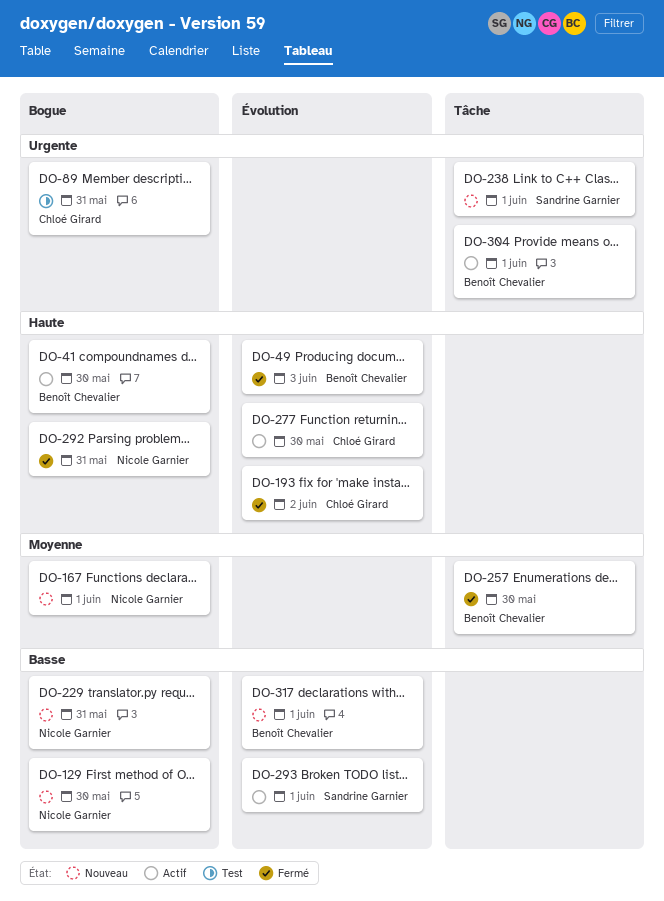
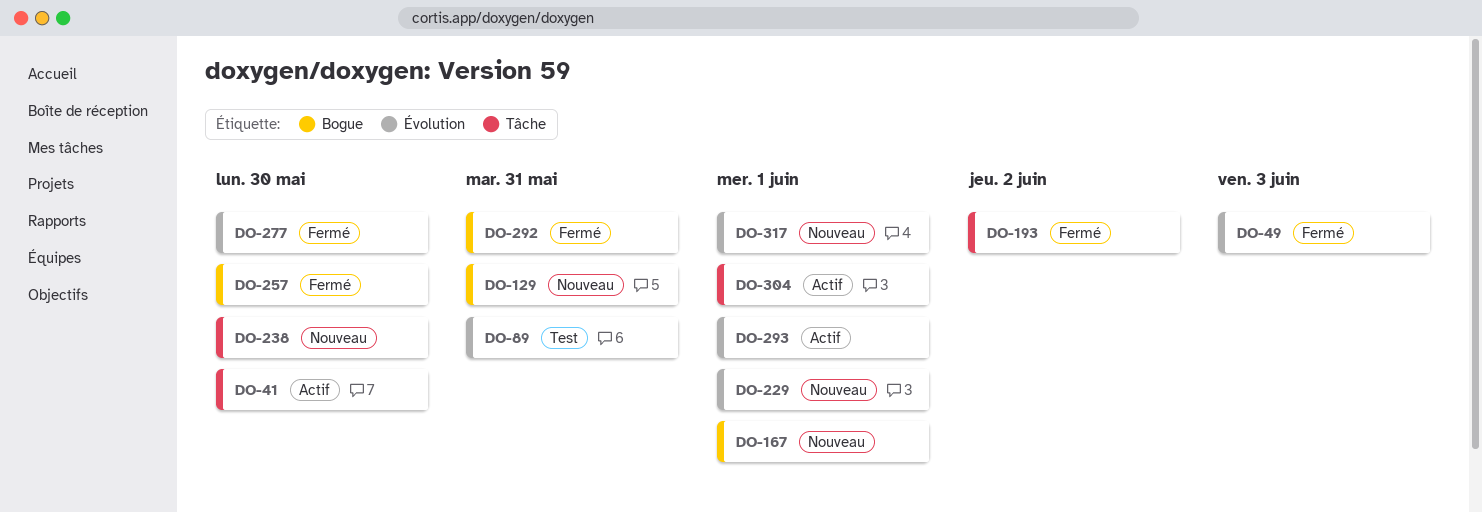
DO-41, label: Bogue -> Tâche
DO-89, label: Bogue -> Évolution
DO-129, due: May 30 -> May 31
DO-193, label: Évolution -> Tâche
DO-229, label: Bogue -> Évolution
DO-229, due: May 31 -> Jun 1
DO-238, due: Jun 1 -> May 30
DO-257, label: Tâche -> Bogue
DO-277, status: Actif -> Fermé

